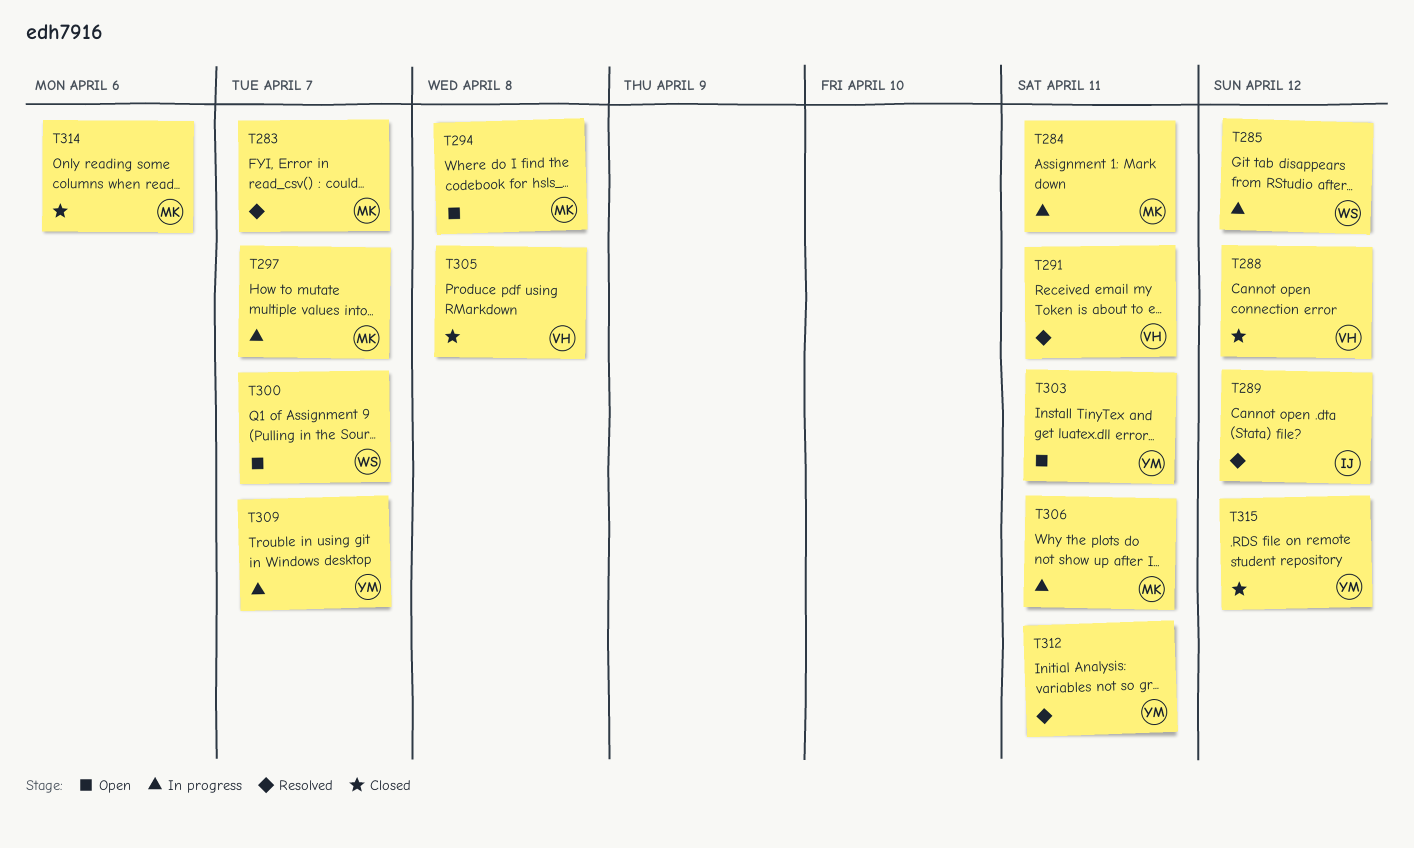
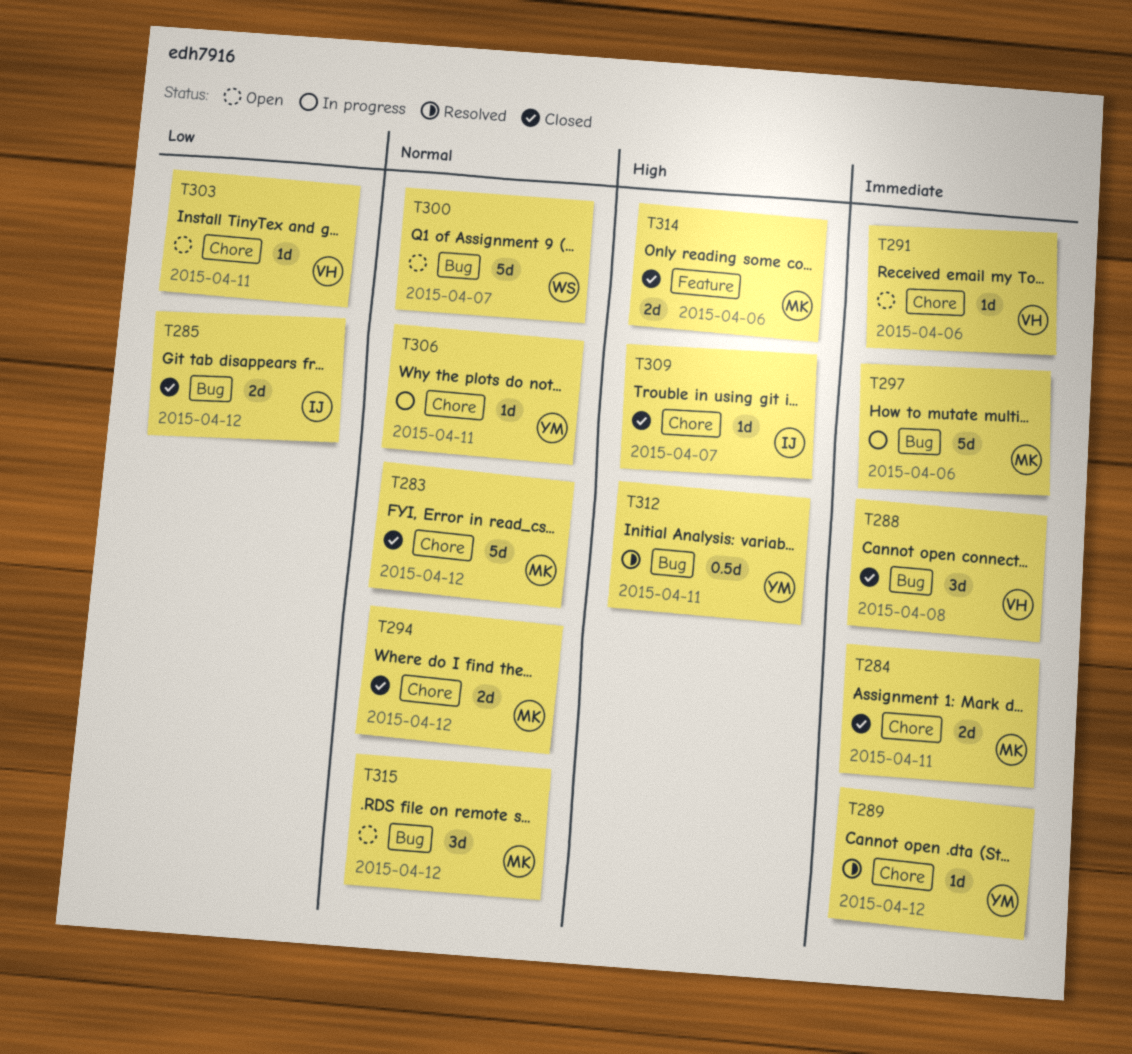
T283, status: Resolved -> Closed
T283, due: Apr 7 -> Apr 12
T284, status: In progress -> Closed
T285, status: In progress -> Closed
T285, owner: WS -> IJ
T288, due: Apr 12 -> Apr 8
T289, owner: IJ -> YM
T291, status: Resolved -> Open
T291, due: Apr 11 -> Apr 6
T294, status: Open -> Closed
T294, due: Apr 8 -> Apr 12
T297, due: Apr 7 -> Apr 6
T303, owner: YM -> VH
T305: present -> none
T306, owner: MK -> YM
T309, status: In progress -> Closed
T309, owner: YM -> IJ
T315, status: Closed -> Open
T315, owner: YM -> MK

